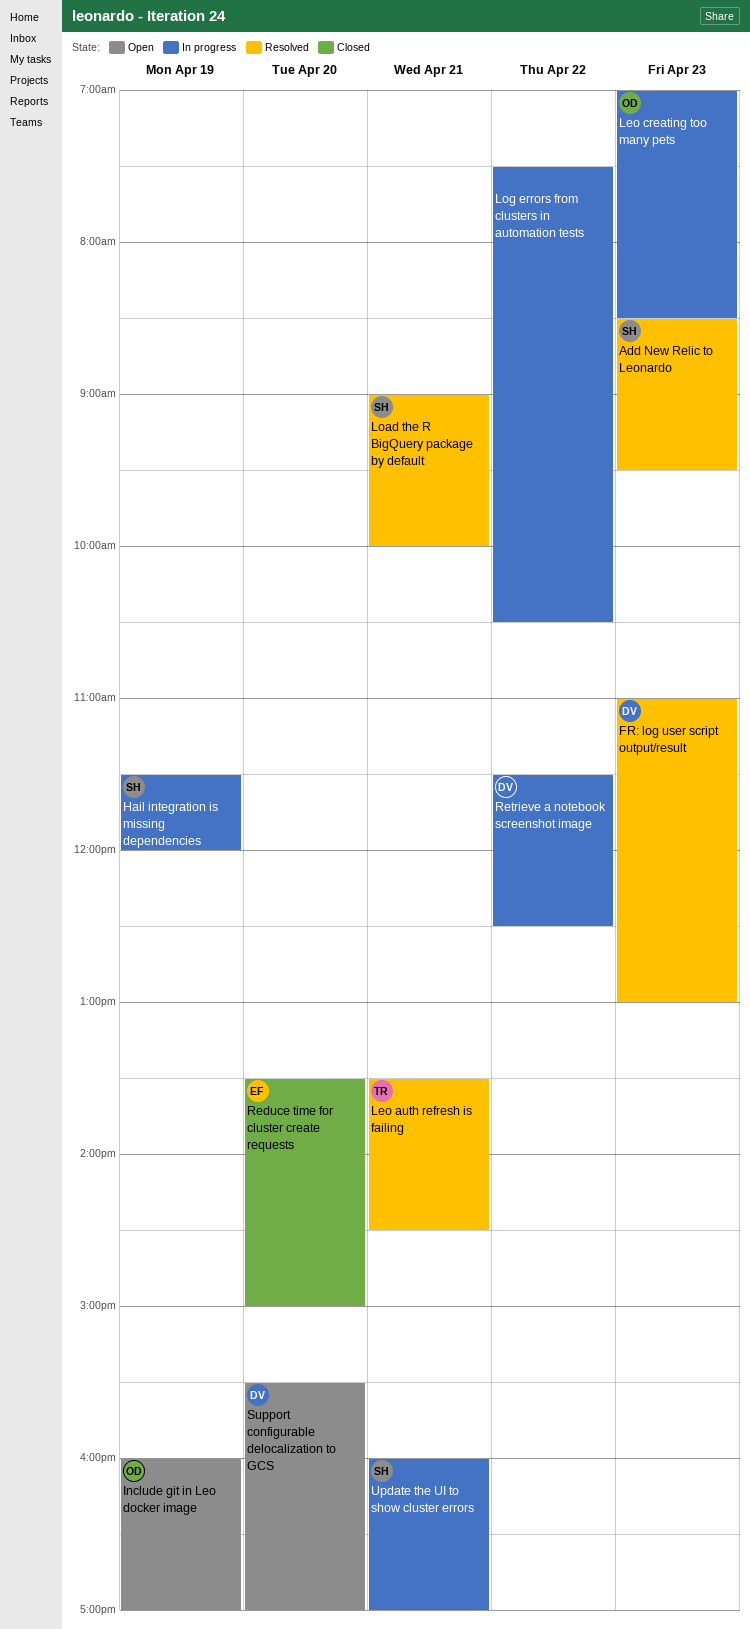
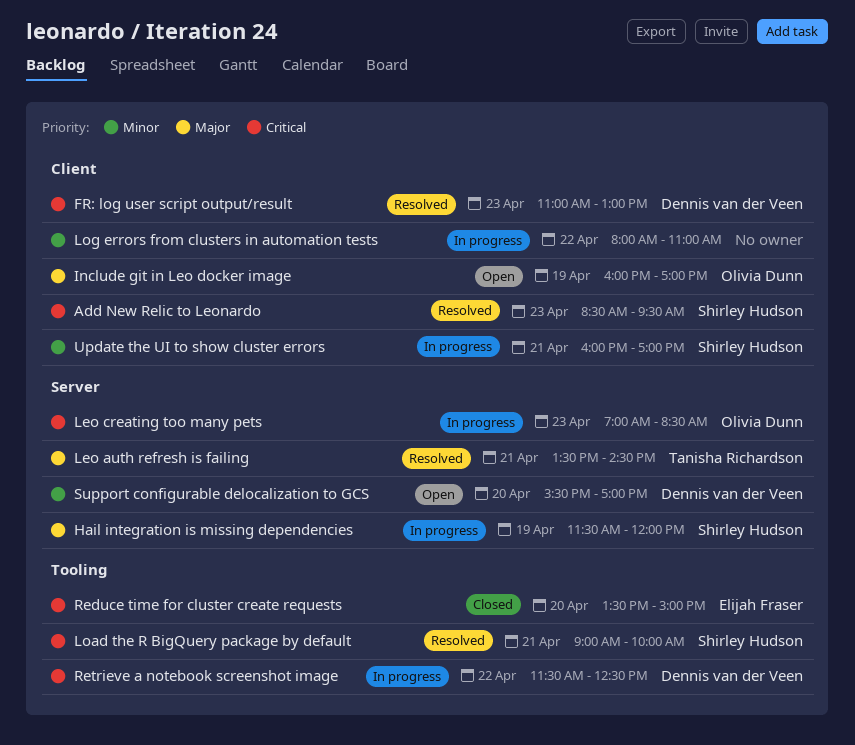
Log errors from clusters in automation tests, begins: 07:30 -> 08:00
Log errors from clusters in automation tests, ends: 10:30 -> 11:00

